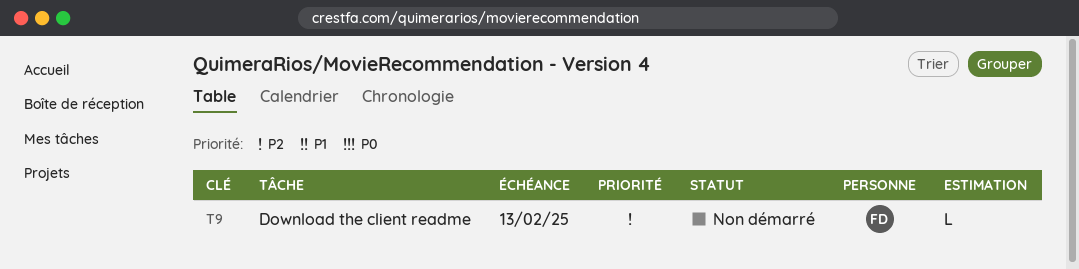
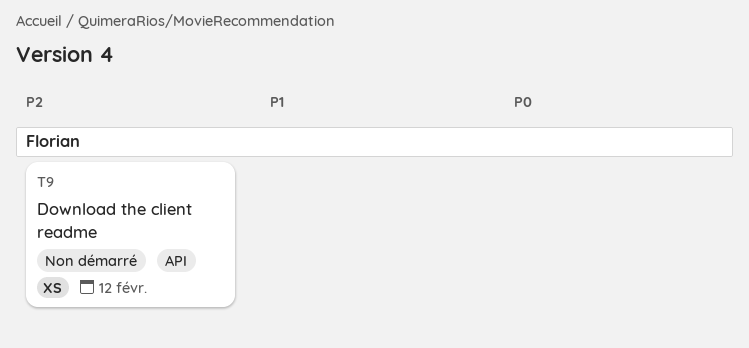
T9, estimate: L -> XS
T9, due: Feb 13 -> Feb 12

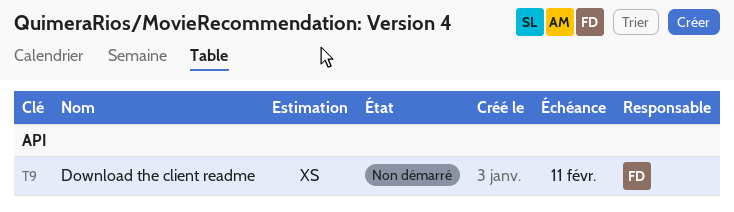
T9, due: Feb 12 -> Feb 11

